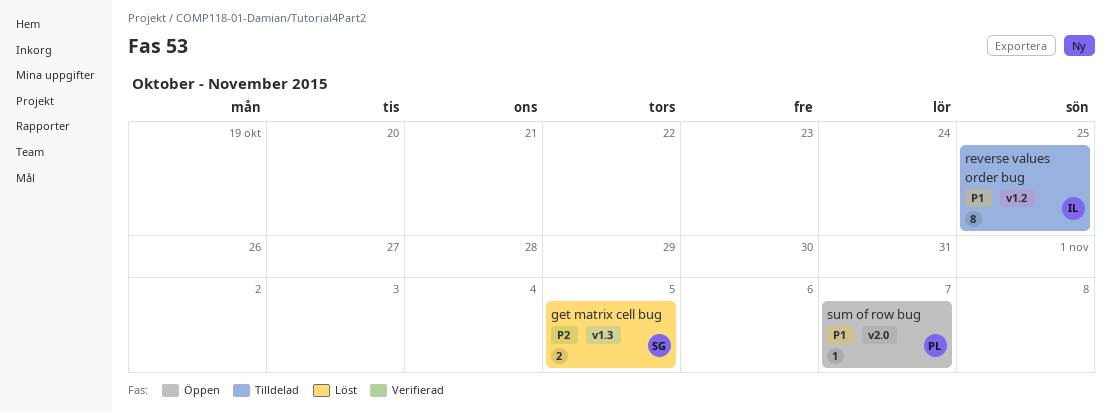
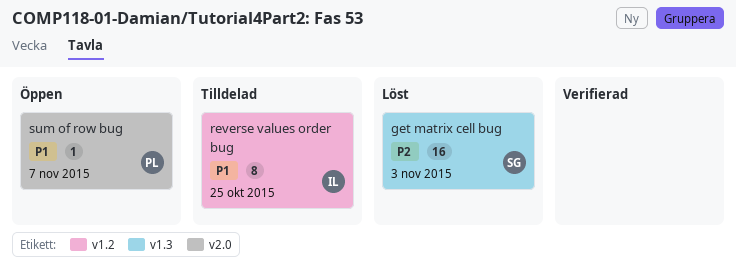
get matrix cell bug, estimate: 2 -> 16
get matrix cell bug, due: Nov 5 -> Nov 3

